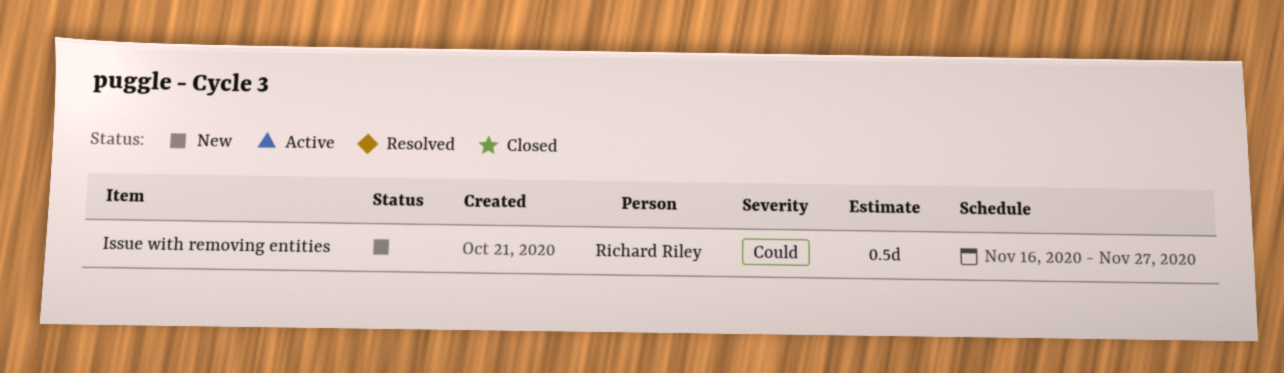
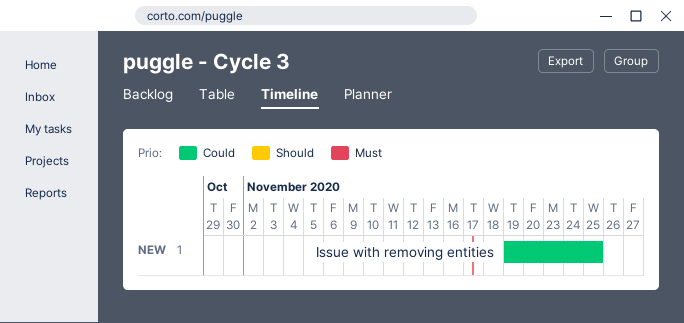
Issue with removing entities, start: Nov 16 -> Nov 19
Issue with removing entities, due: Nov 27 -> Nov 25

